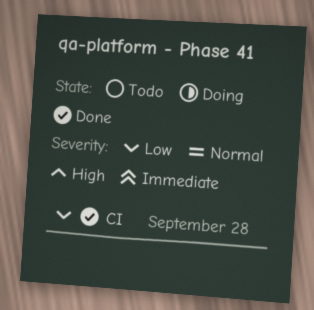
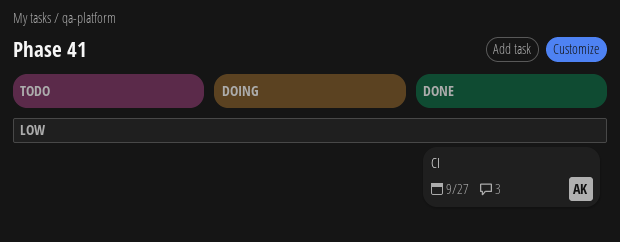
CI, due: Sep 28 -> Sep 27

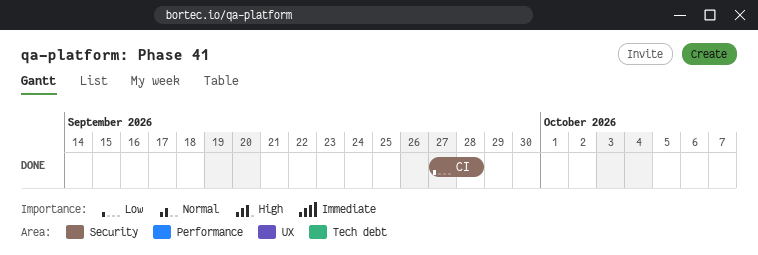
CI, due: Sep 27 -> Sep 28

